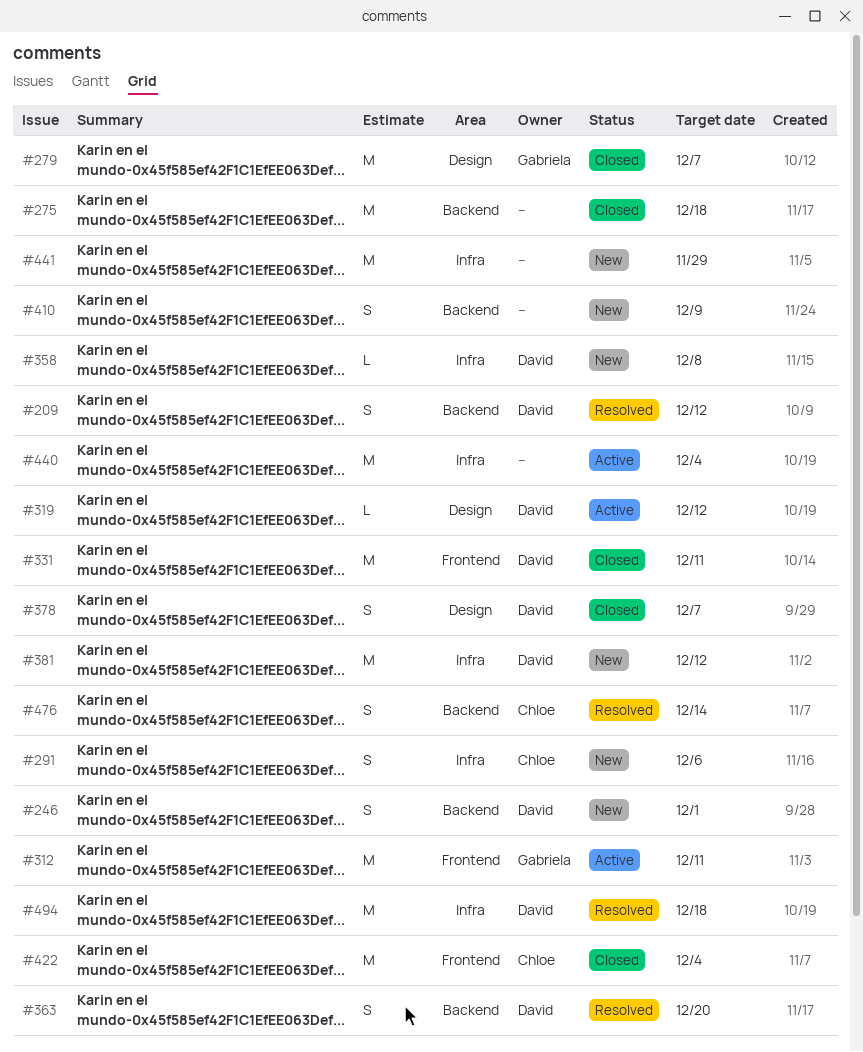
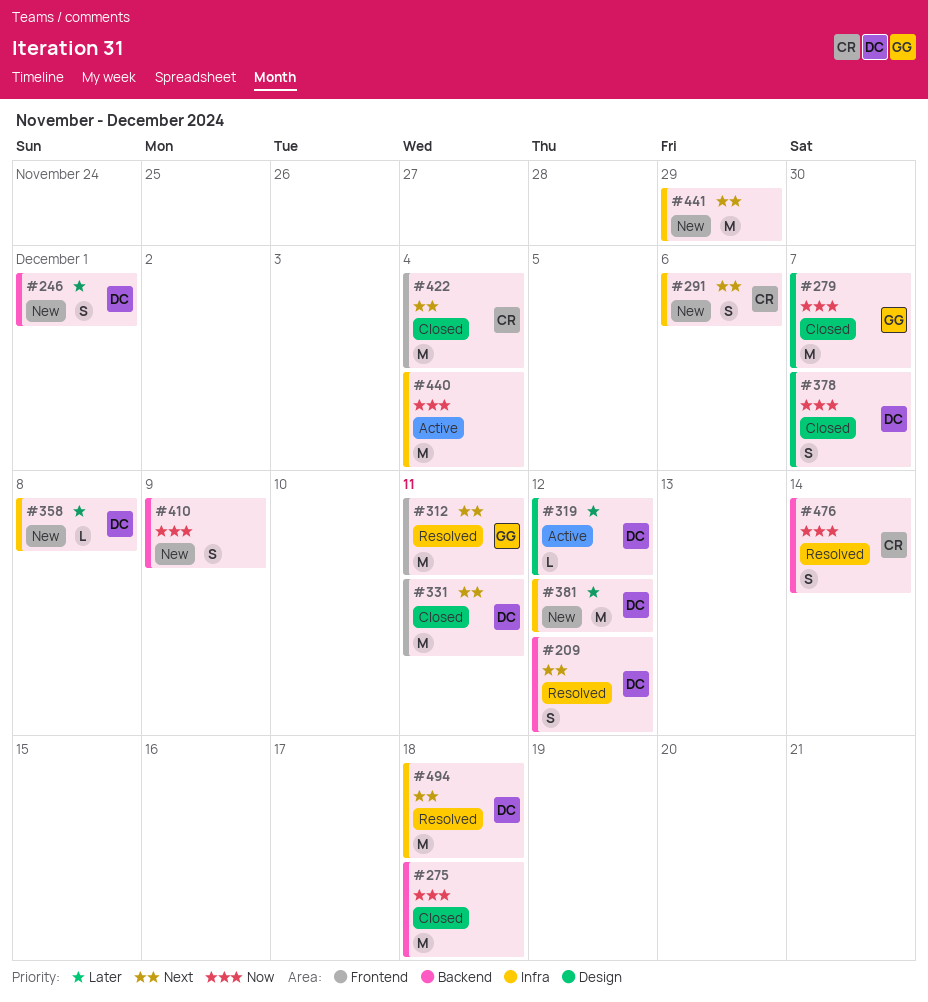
#312, status: Active -> Resolved
#363: present -> none

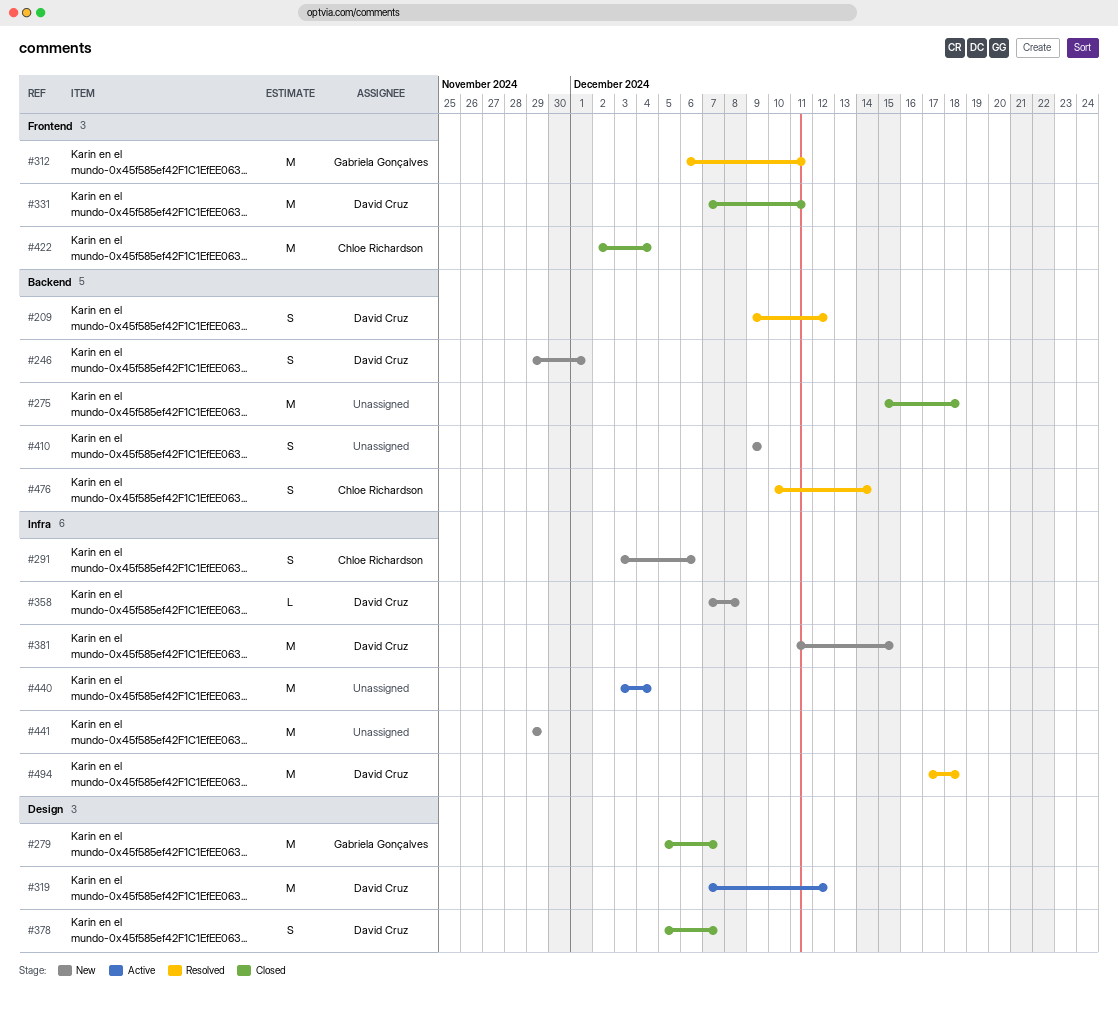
#319, estimate: L -> M
#381, due: Dec 12 -> Dec 15

